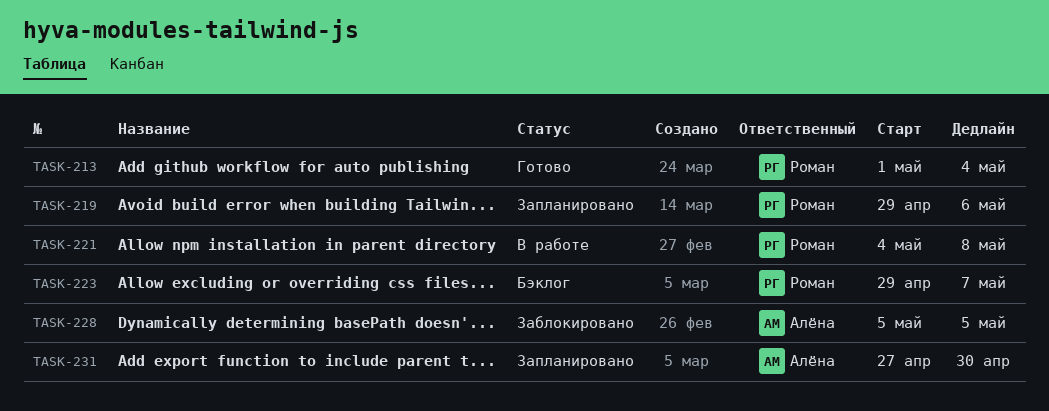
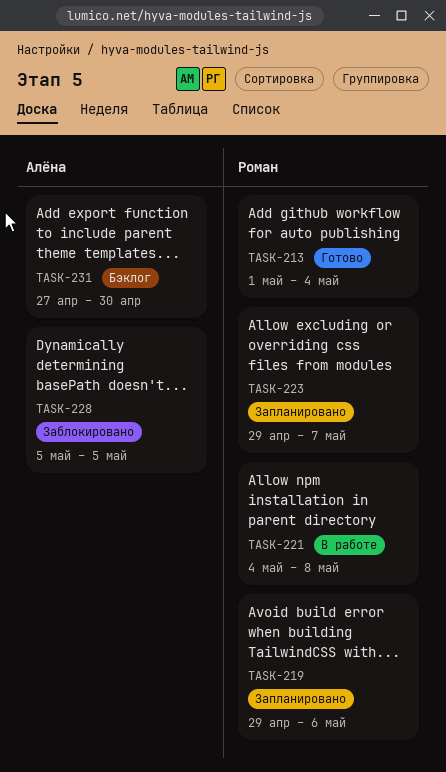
TASK-223, status: Бэклог -> Запланировано
TASK-231, status: Запланировано -> Бэклог

